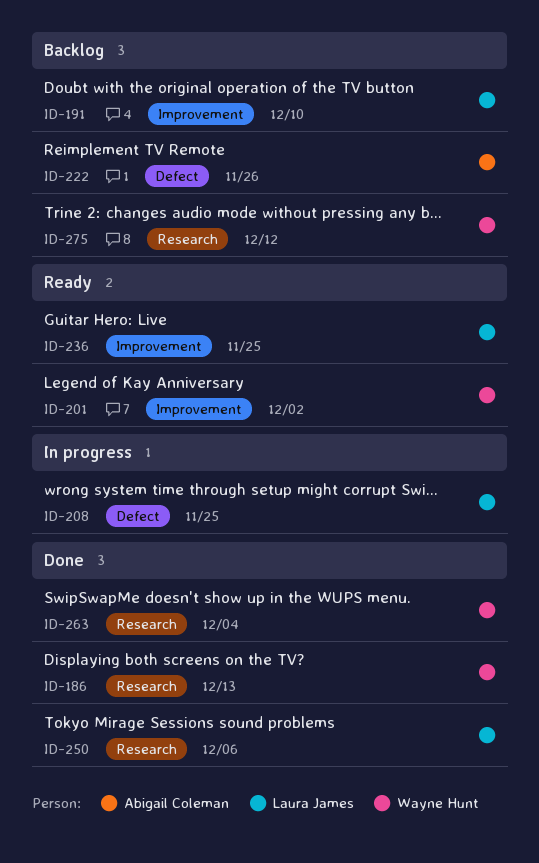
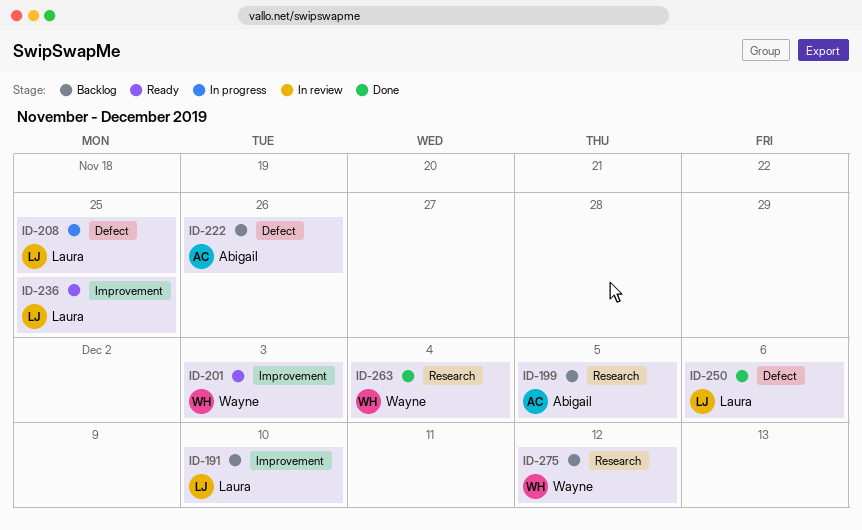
ID-186: present -> none
ID-199: none -> present
ID-201, due: Dec 2 -> Dec 3
ID-250, label: Research -> Defect

